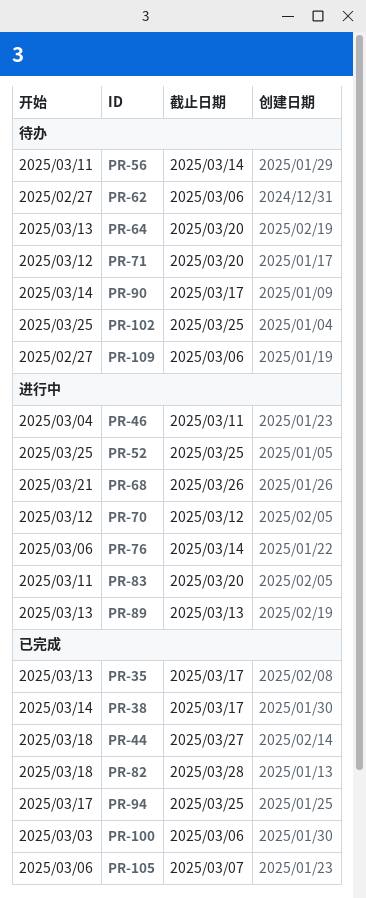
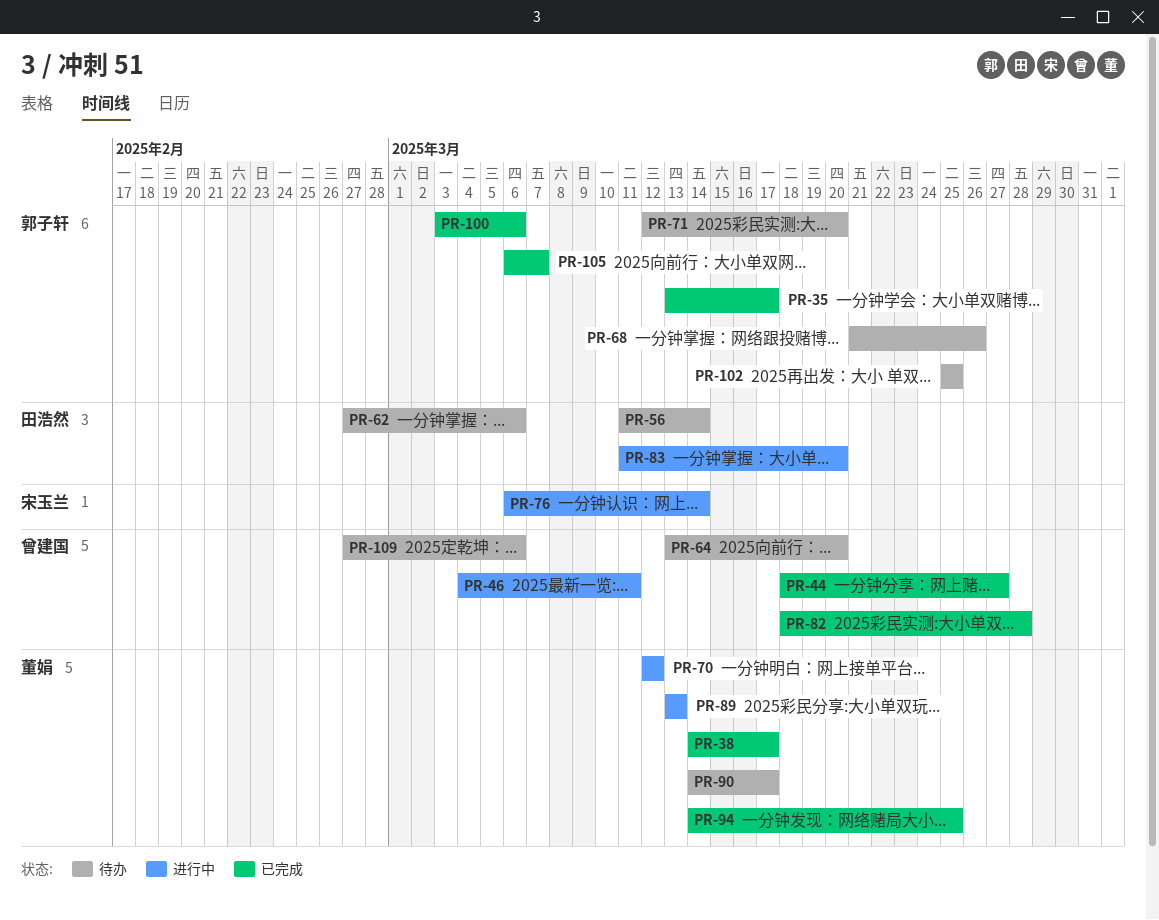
PR-52: present -> none
PR-68, status: 进行中 -> 待办
PR-94, start: Mar 17 -> Mar 14

